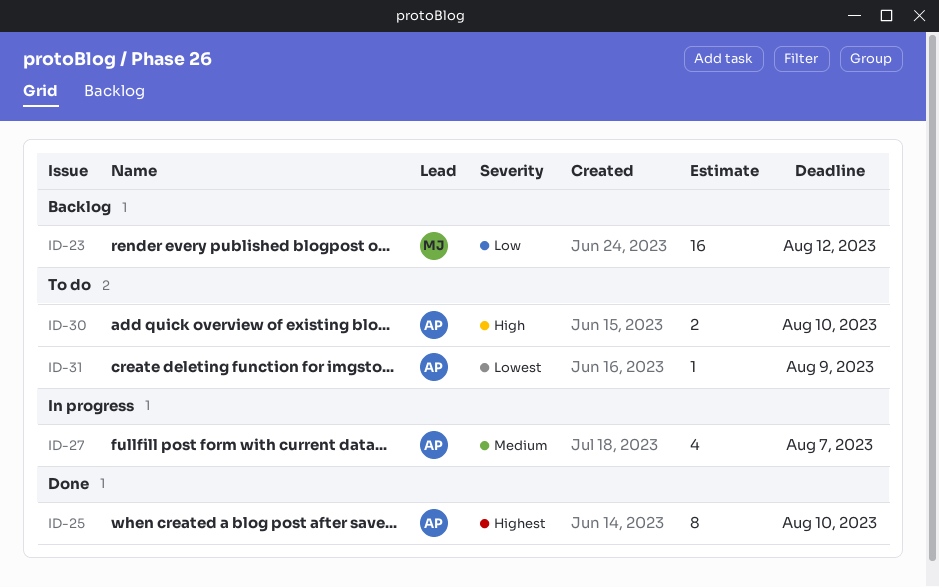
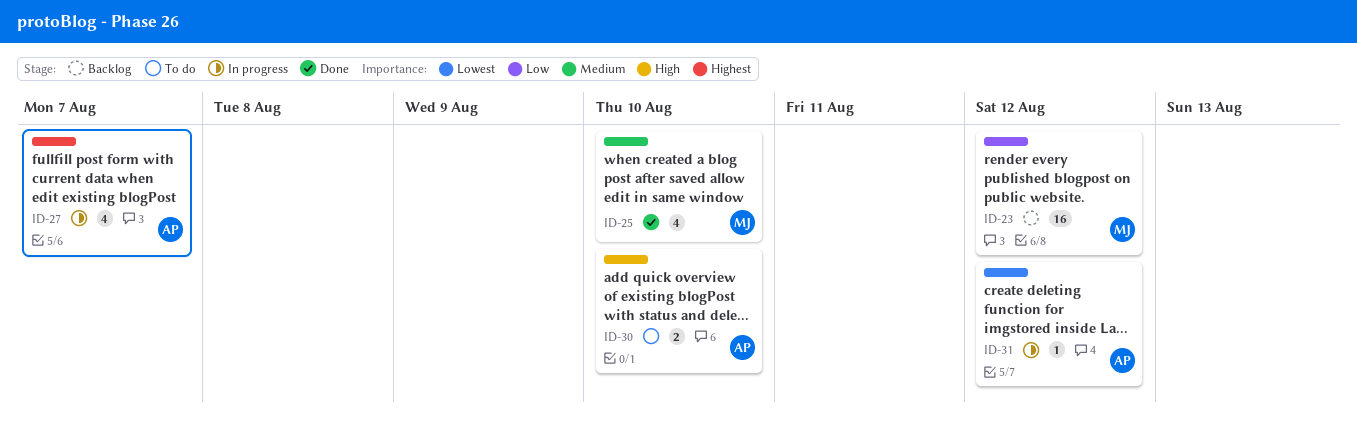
ID-25, owner: AP -> MJ
ID-25, priority: Highest -> Medium
ID-25, estimate: 8 -> 4
ID-27, priority: Medium -> Highest
ID-31, status: To do -> In progress
ID-31, due: Aug 9 -> Aug 12

